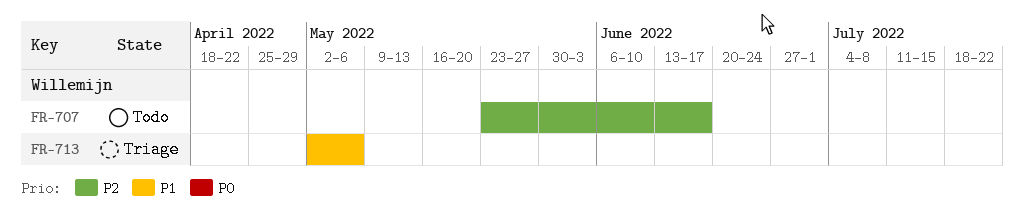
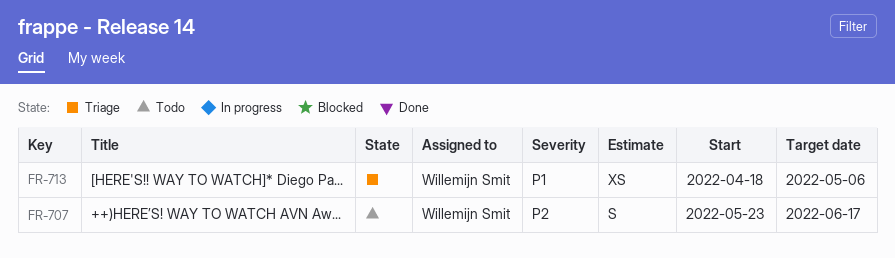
FR-713, start: May 2 -> Apr 18

